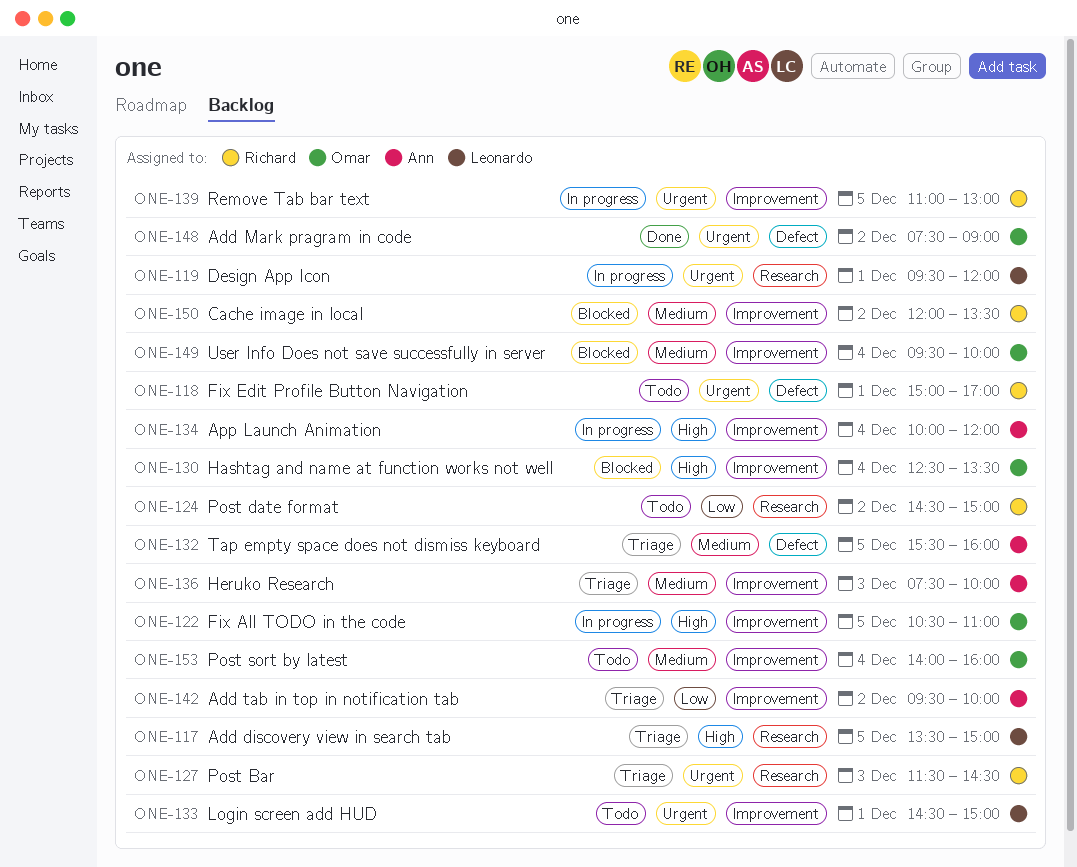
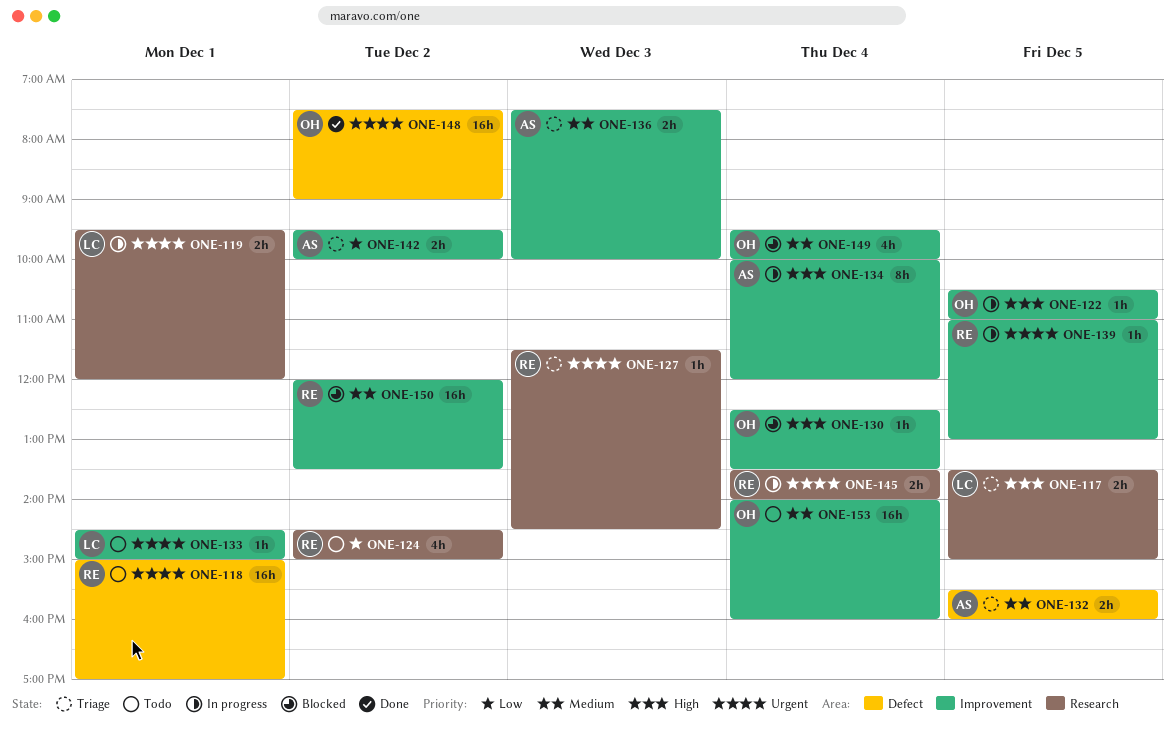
ONE-145: none -> present

